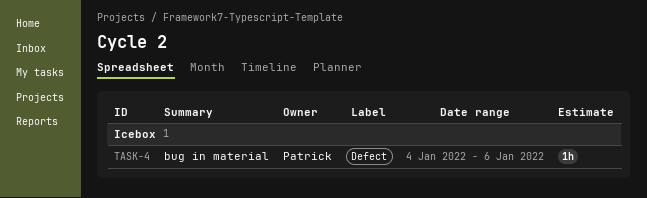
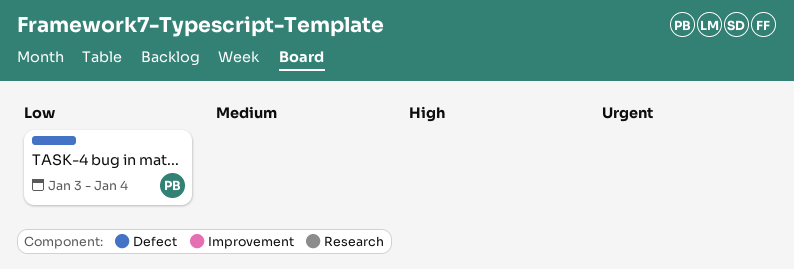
TASK-4, start: Jan 4 -> Jan 3
TASK-4, due: Jan 6 -> Jan 4

